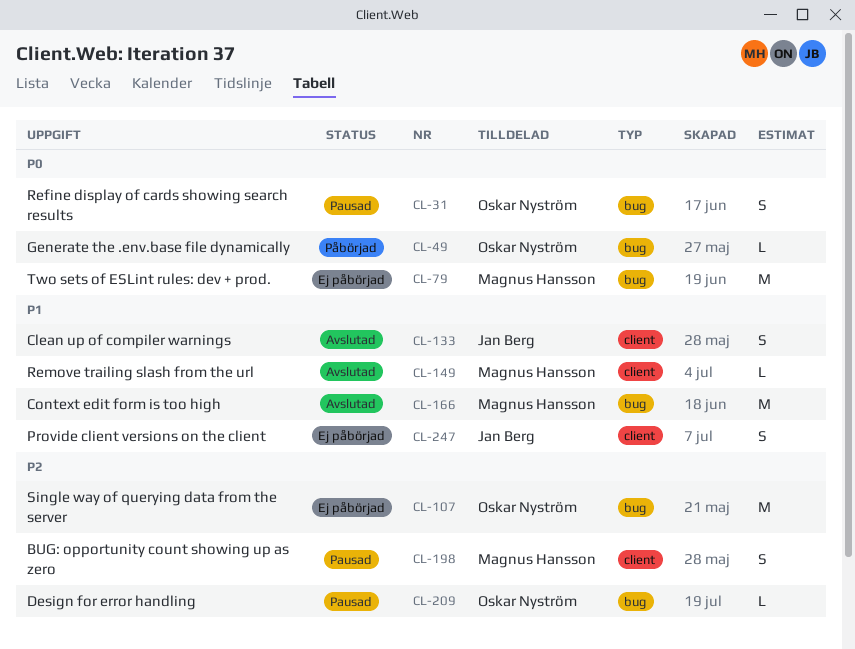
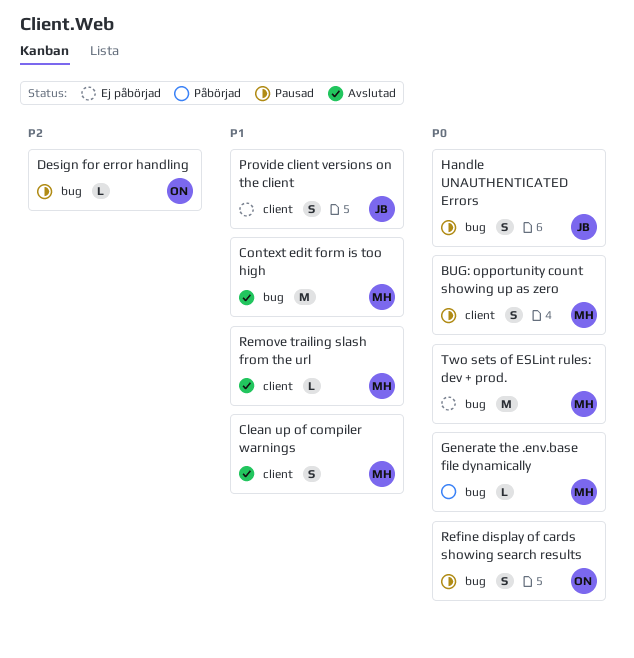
BUG: opportunity count showing up as zero, priority: P2 -> P0
Clean up of compiler warnings, owner: Jan Berg -> Magnus Hansson
Generate the .env.base file dynamically, owner: Oskar Nyström -> Magnus Hansson
Handle UNAUTHENTICATED Errors: none -> present
Single way of querying data from the server: present -> none

